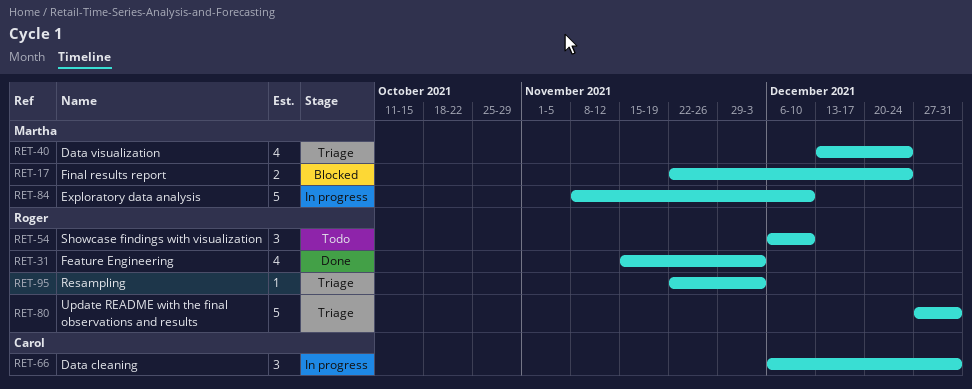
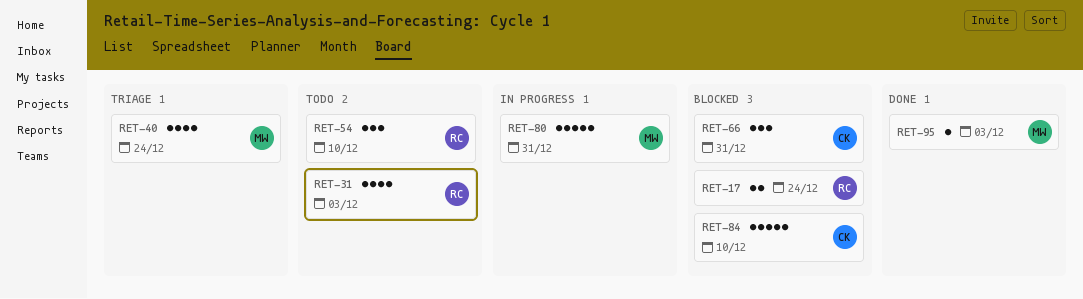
RET-17, owner: Martha -> Roger
RET-31, status: Done -> Todo
RET-66, status: In progress -> Blocked
RET-80, status: Triage -> In progress
RET-80, owner: Roger -> Martha
RET-84, status: In progress -> Blocked
RET-84, owner: Martha -> Carol
RET-95, status: Triage -> Done
RET-95, owner: Roger -> Martha

